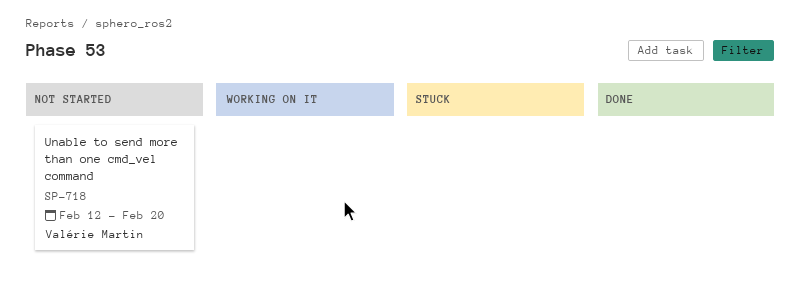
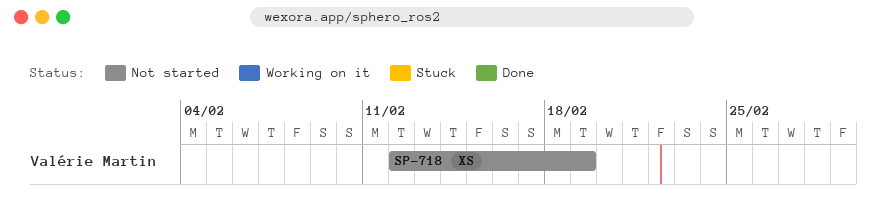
SP-718, due: Feb 20 -> Feb 19

